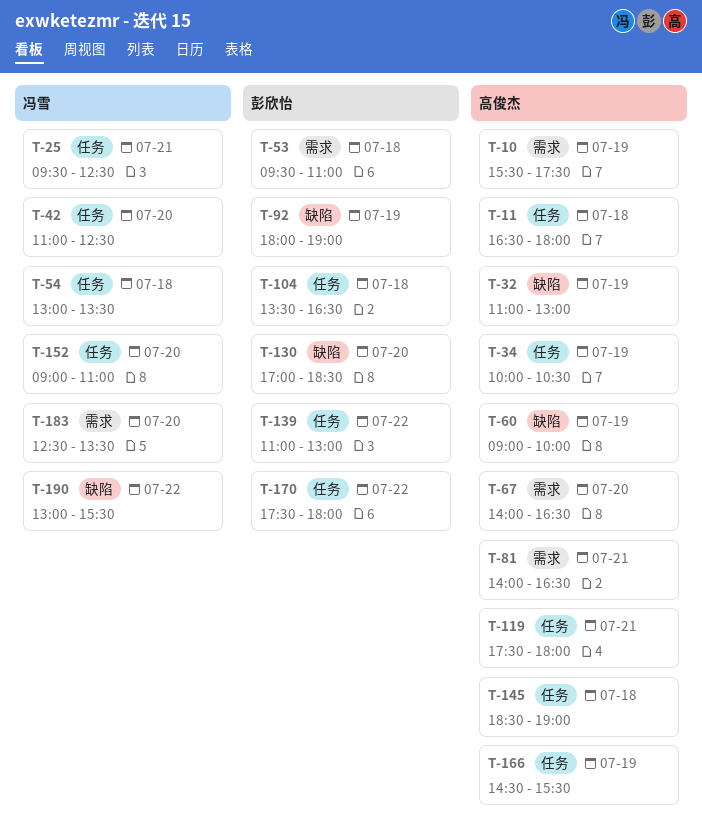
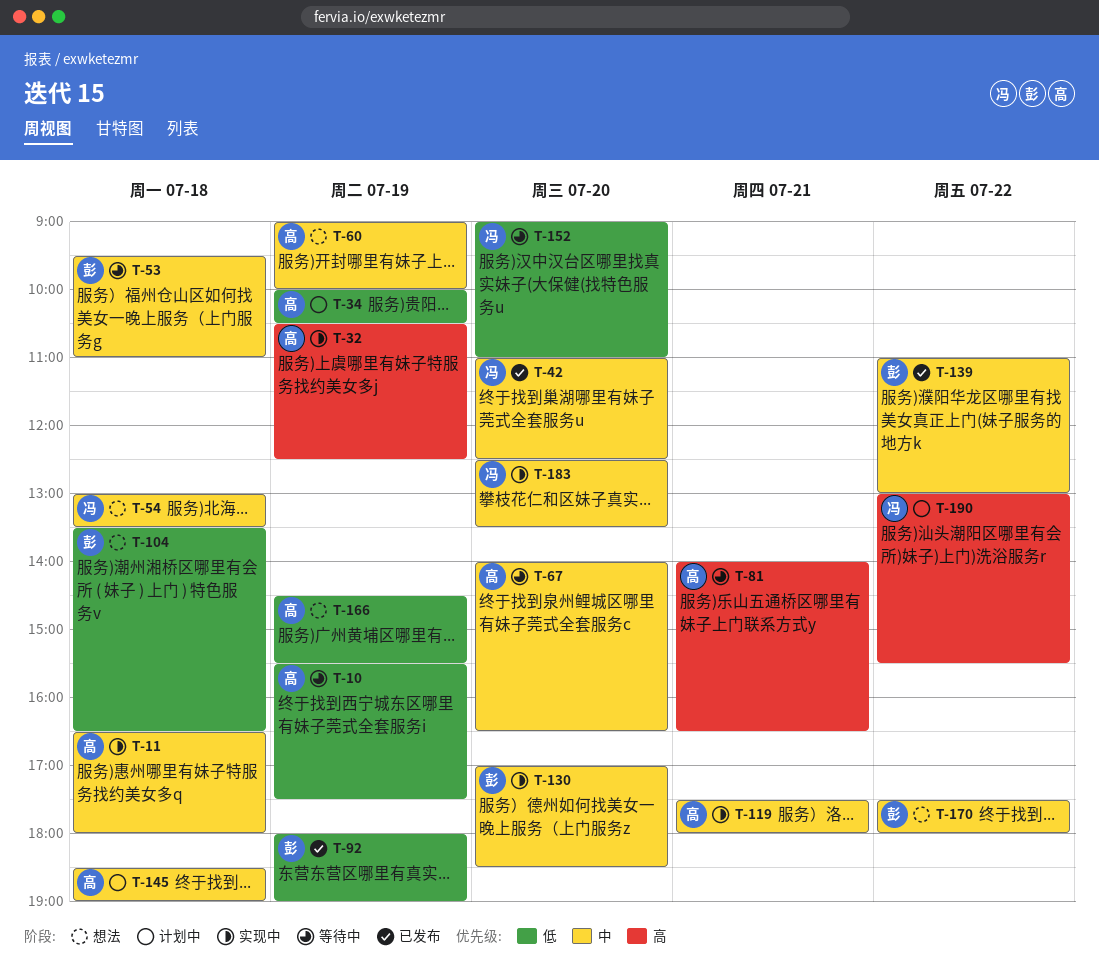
T-25: present -> none
T-32, begins: 11:00 -> 10:30
T-32, ends: 13:00 -> 12:30

